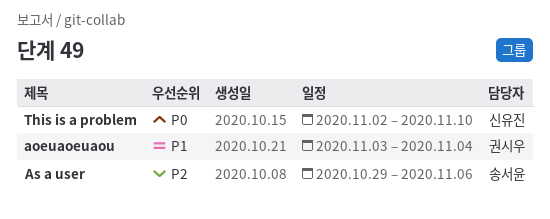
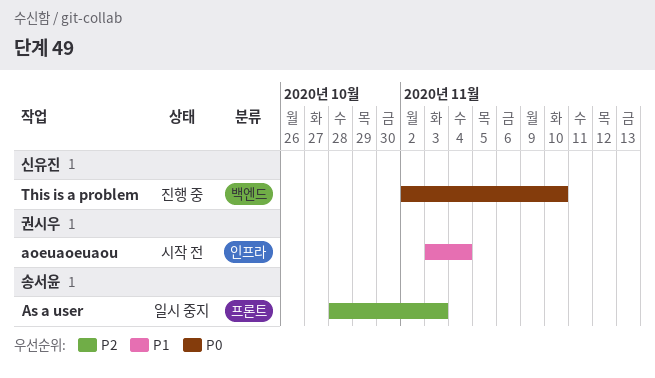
As a user, start: Oct 29 -> Oct 28
As a user, due: Nov 6 -> Nov 3

